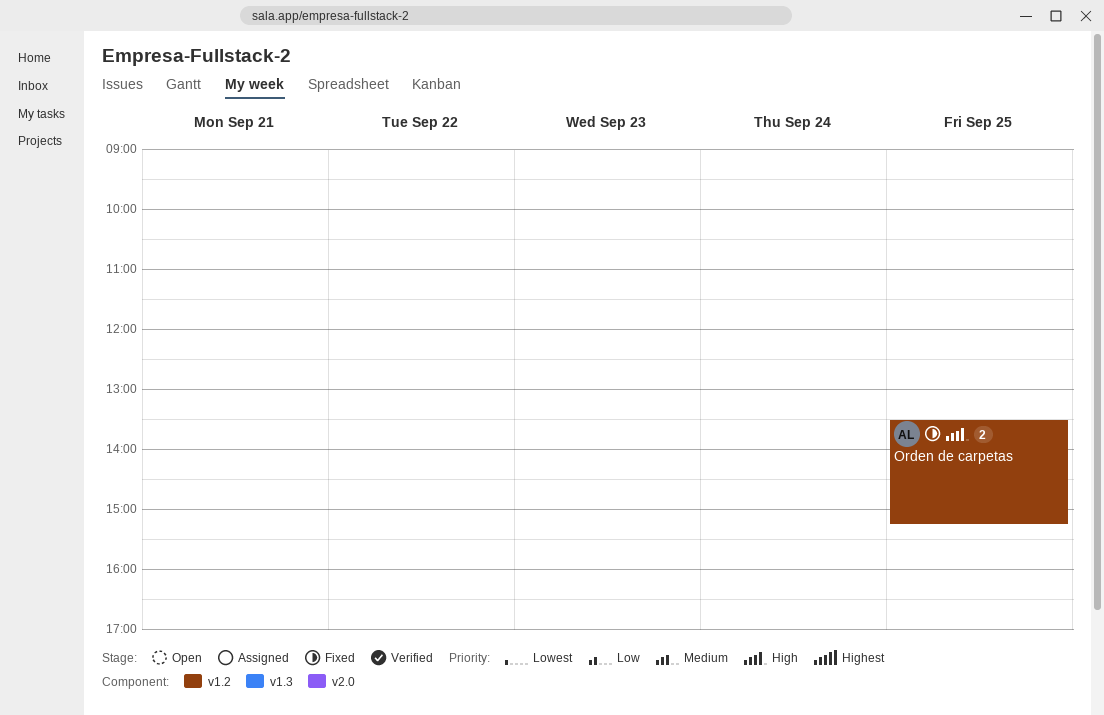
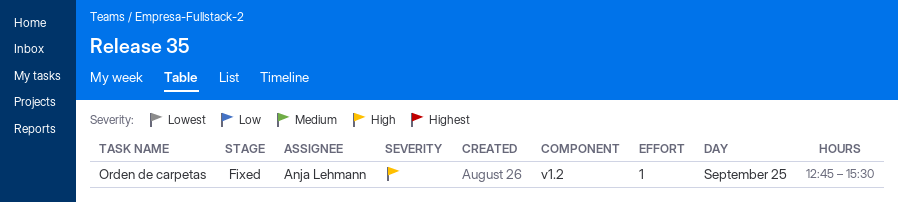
Orden de carpetas, estimate: 2 -> 1
Orden de carpetas, begins: 13:30 -> 12:45
Orden de carpetas, ends: 15:15 -> 15:30

